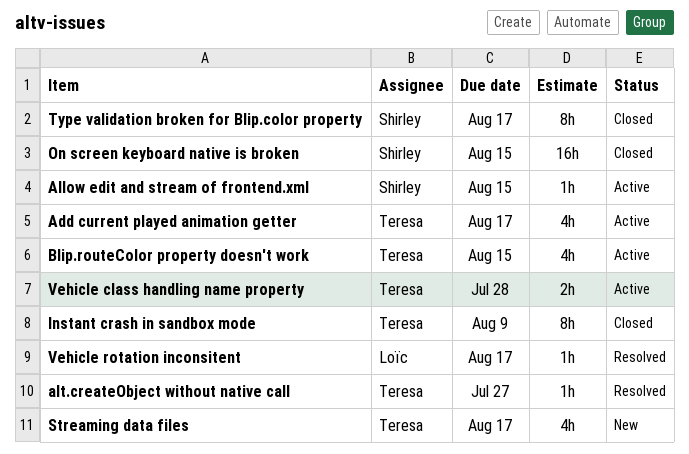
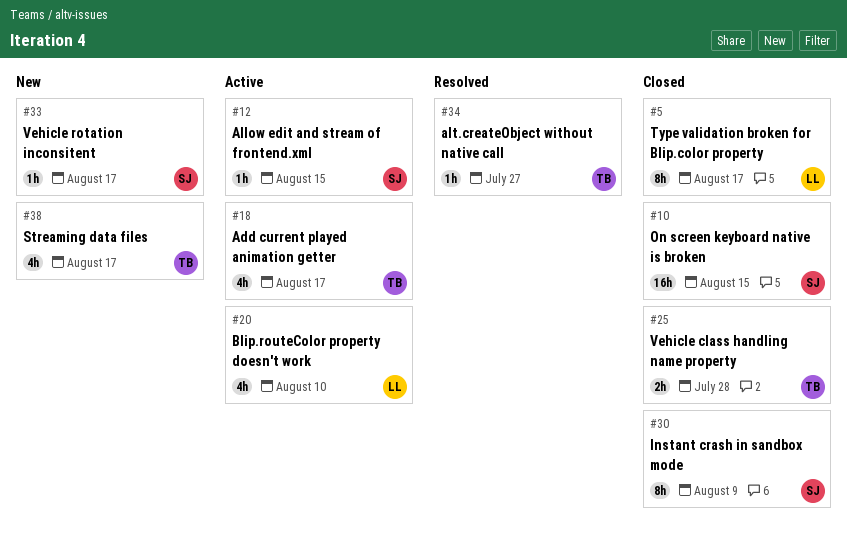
Blip.routeColor property doesn't work, owner: Teresa -> Loïc
Blip.routeColor property doesn't work, due: Aug 15 -> Aug 10
Instant crash in sandbox mode, owner: Teresa -> Shirley
Type validation broken for Blip.color property, owner: Shirley -> Loïc
Vehicle class handling name property, status: Active -> Closed
Vehicle rotation inconsitent, status: Resolved -> New
Vehicle rotation inconsitent, owner: Loïc -> Shirley

